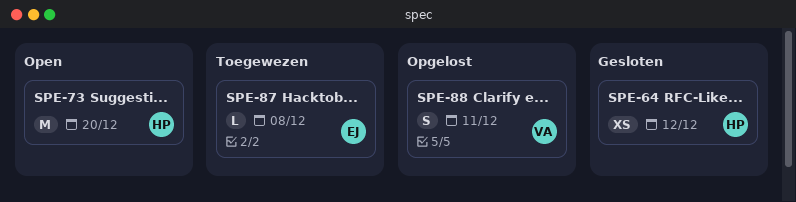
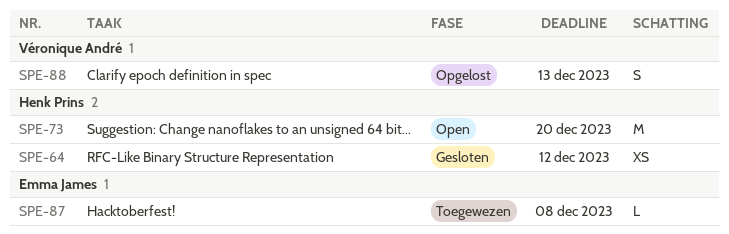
SPE-88, due: Dec 11 -> Dec 13

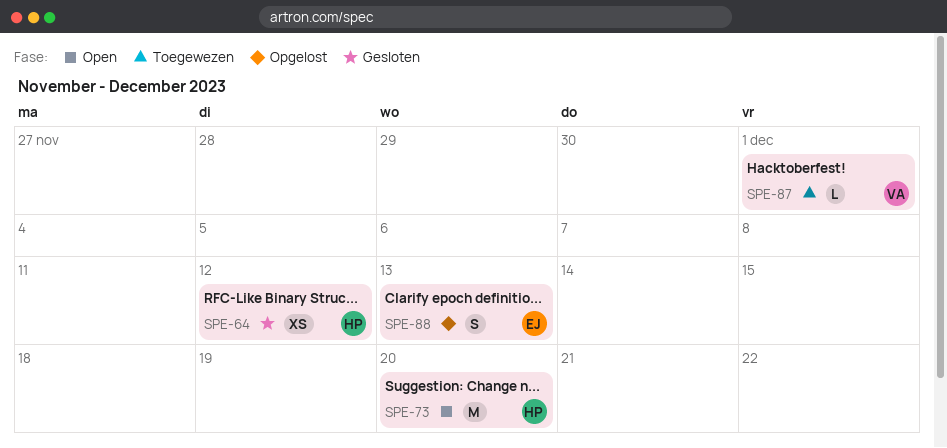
SPE-87, owner: Emma James -> Véronique André
SPE-87, due: Dec 8 -> Dec 1
SPE-88, owner: Véronique André -> Emma James

